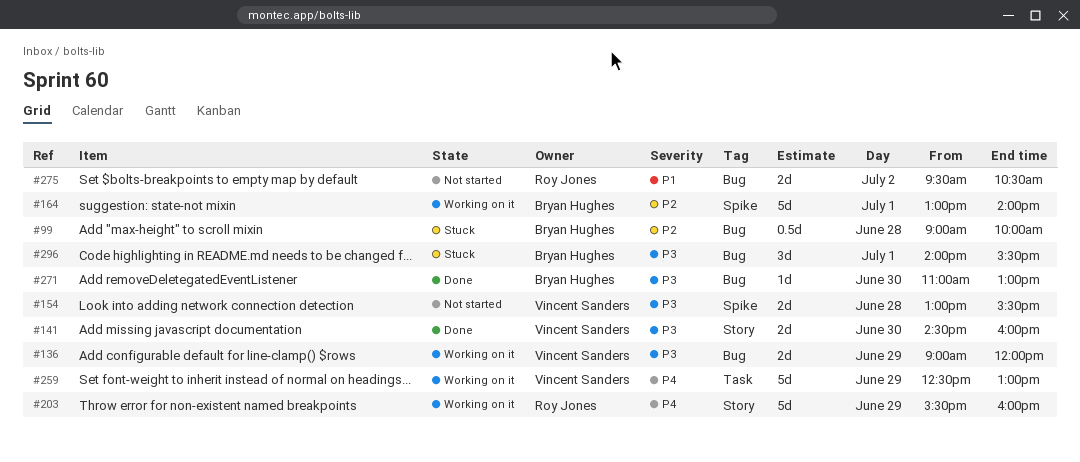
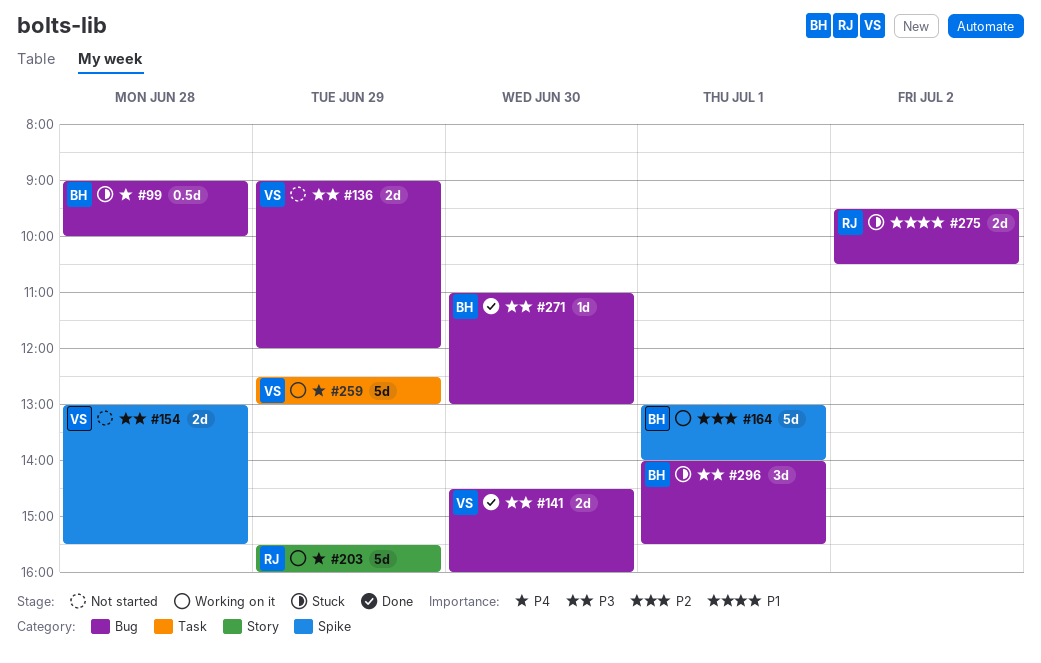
#99, priority: P2 -> P4
#136, status: Working on it -> Not started
#141, label: Story -> Bug
#275, status: Not started -> Stuck

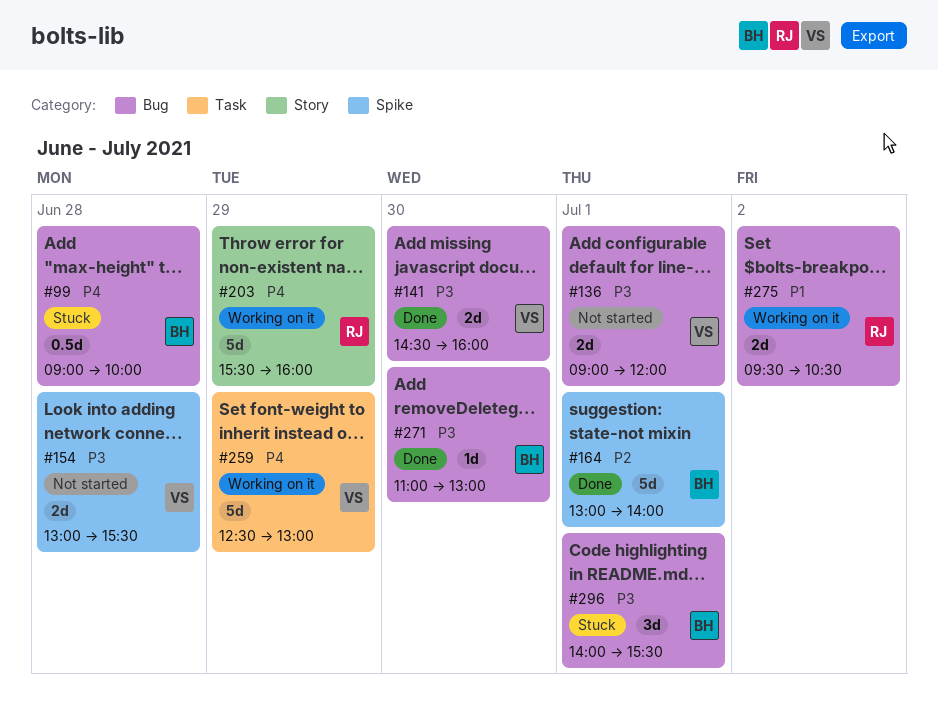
#136, day: Jun 29 -> Jul 1
#164, status: Working on it -> Done
#275, status: Stuck -> Working on it

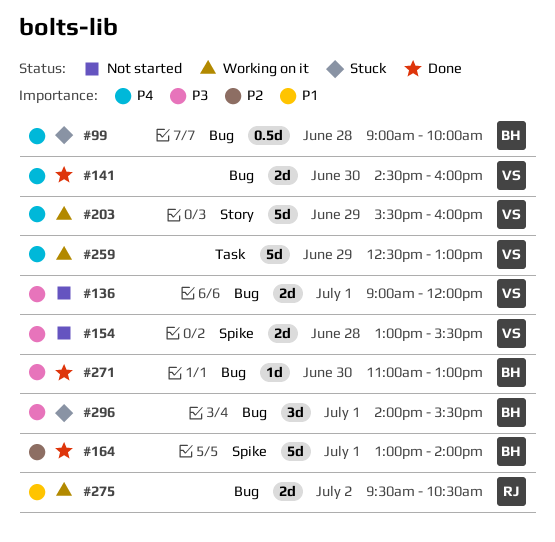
#141, priority: P3 -> P4
#203, owner: RJ -> VS

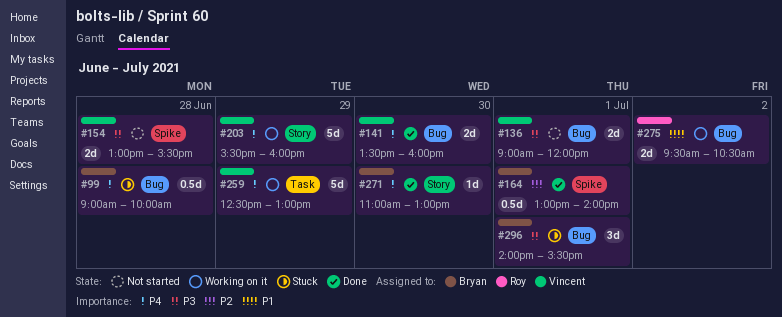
#141, begins: 14:30 -> 13:30
#164, estimate: 5d -> 0.5d
#271, priority: P3 -> P4
#271, label: Bug -> Story

